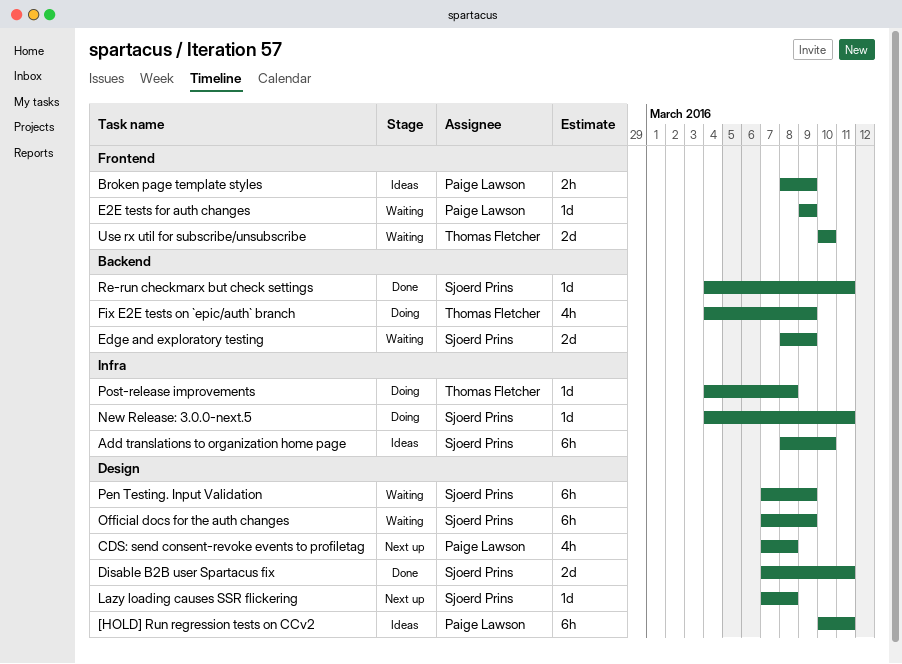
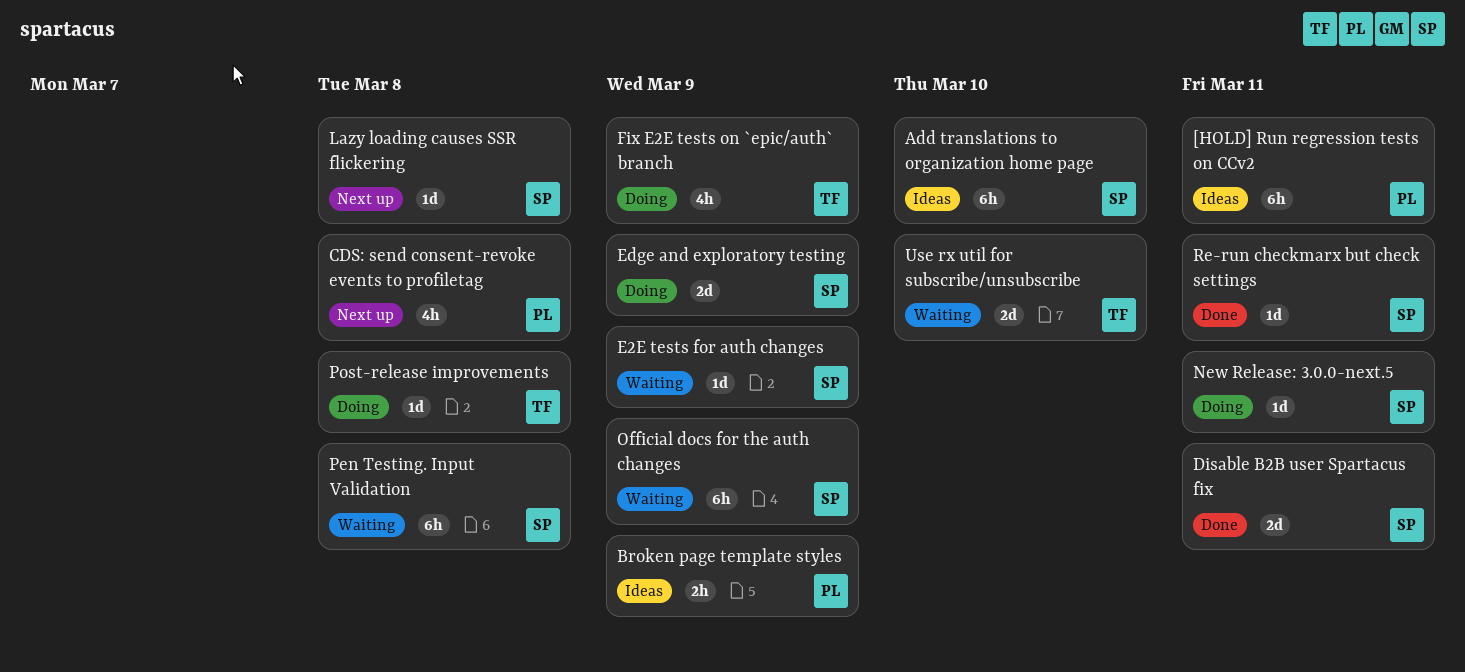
E2E tests for auth changes, owner: Paige Lawson -> Sjoerd Prins
Edge and exploratory testing, status: Waiting -> Doing
Pen Testing. Input Validation, due: Mar 9 -> Mar 8

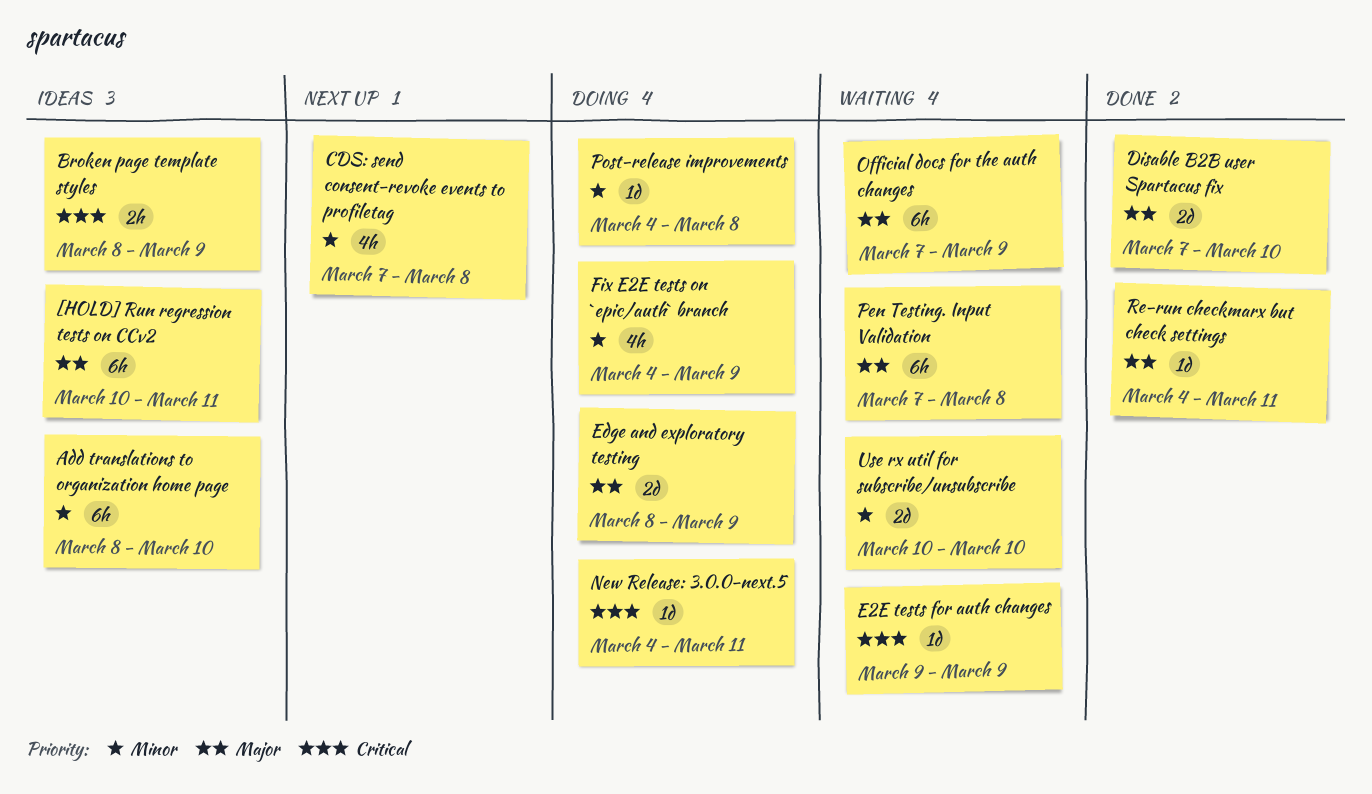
Disable B2B user Spartacus fix, due: Mar 11 -> Mar 10
Lazy loading causes SSR flickering: present -> none

